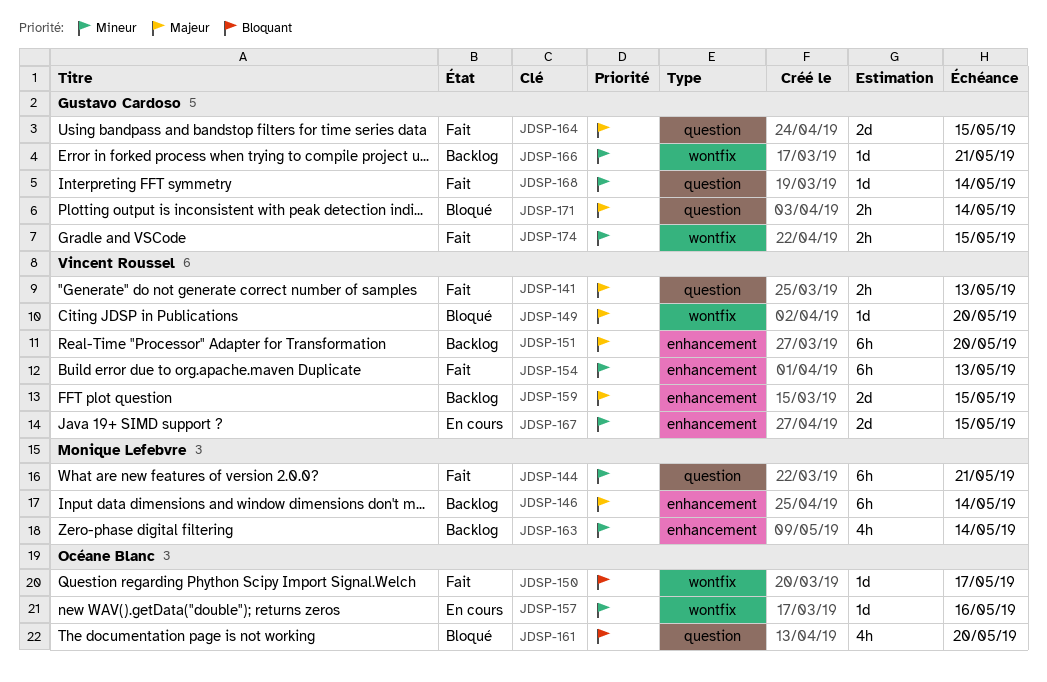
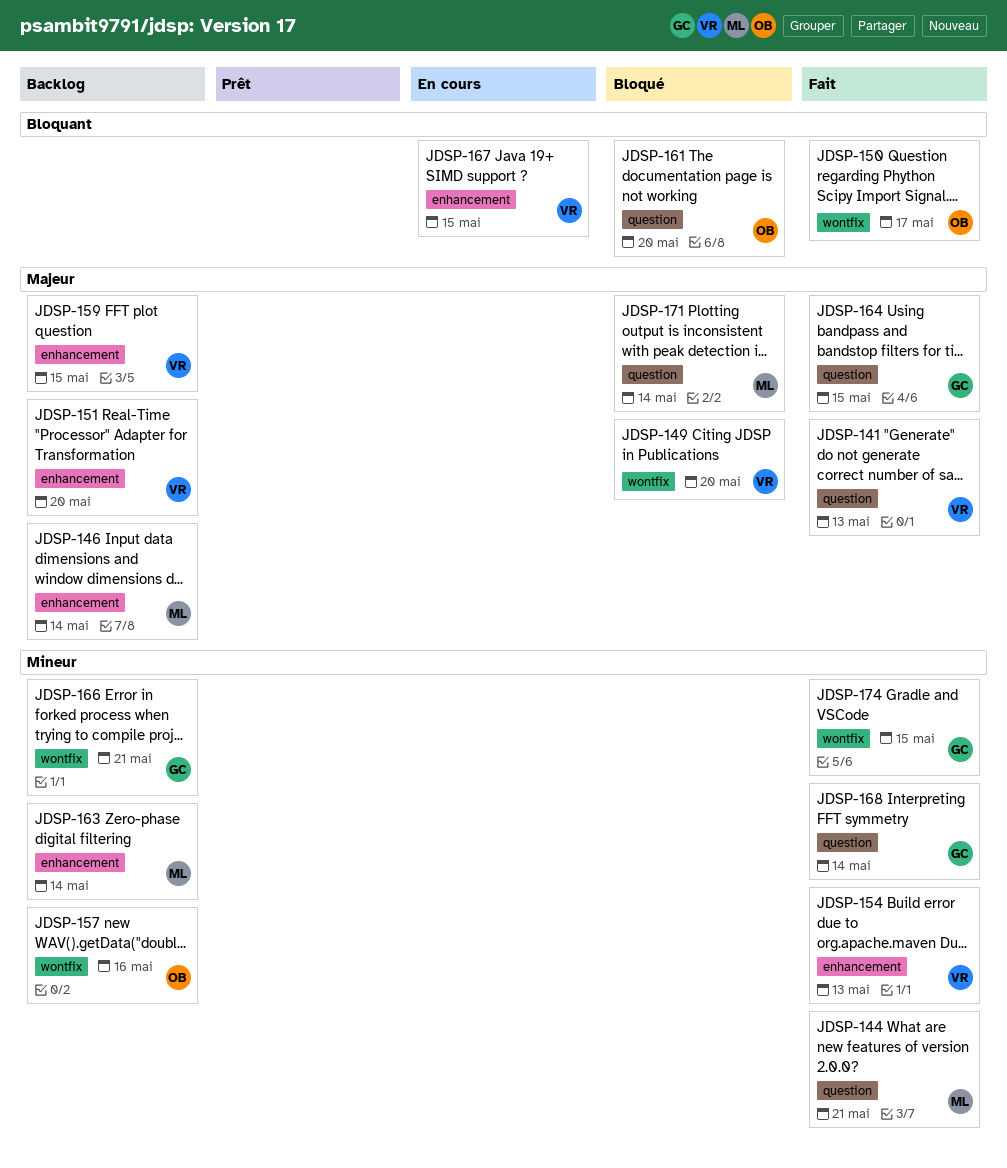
JDSP-157, status: En cours -> Backlog
JDSP-167, priority: Mineur -> Bloquant
JDSP-171, owner: Gustavo Cardoso -> Monique Lefebvre

